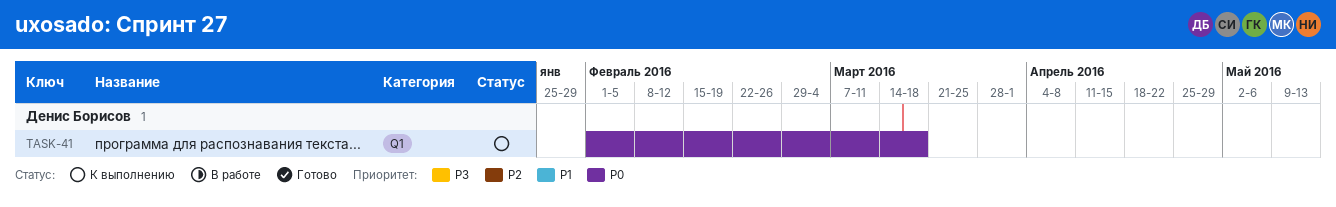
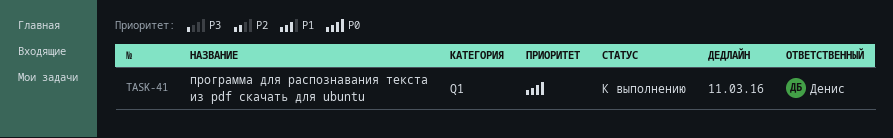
TASK-41, due: Mar 18 -> Mar 11

